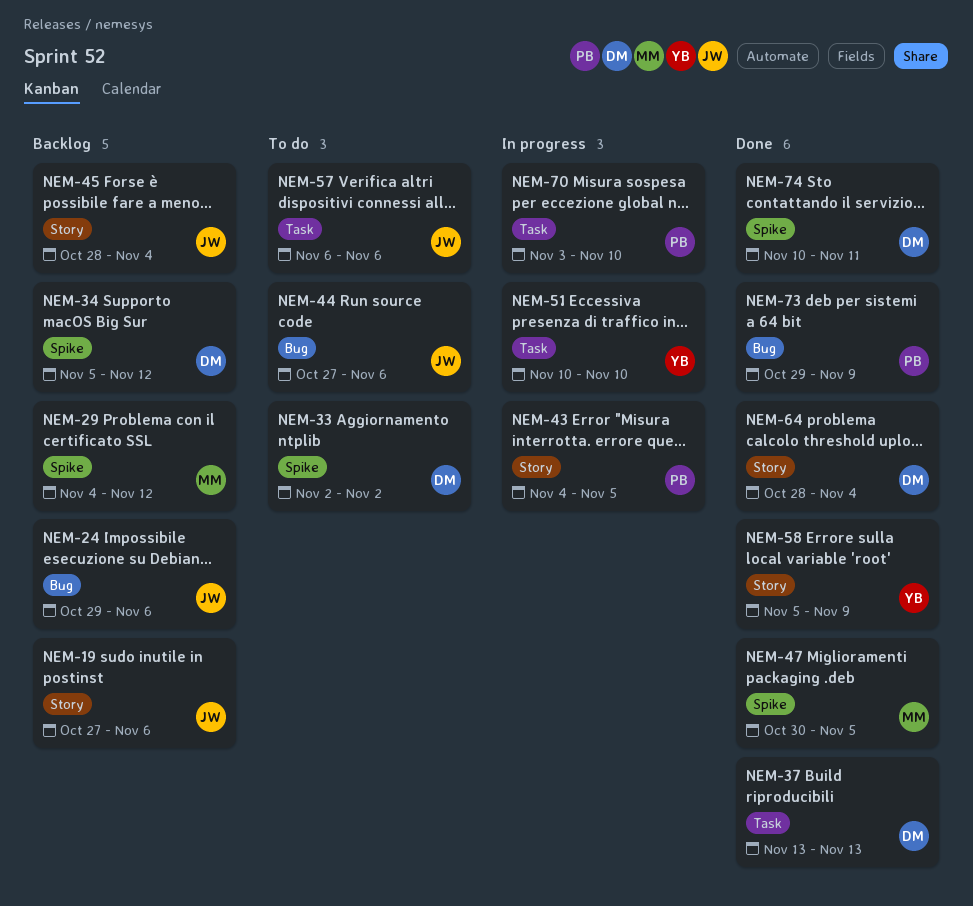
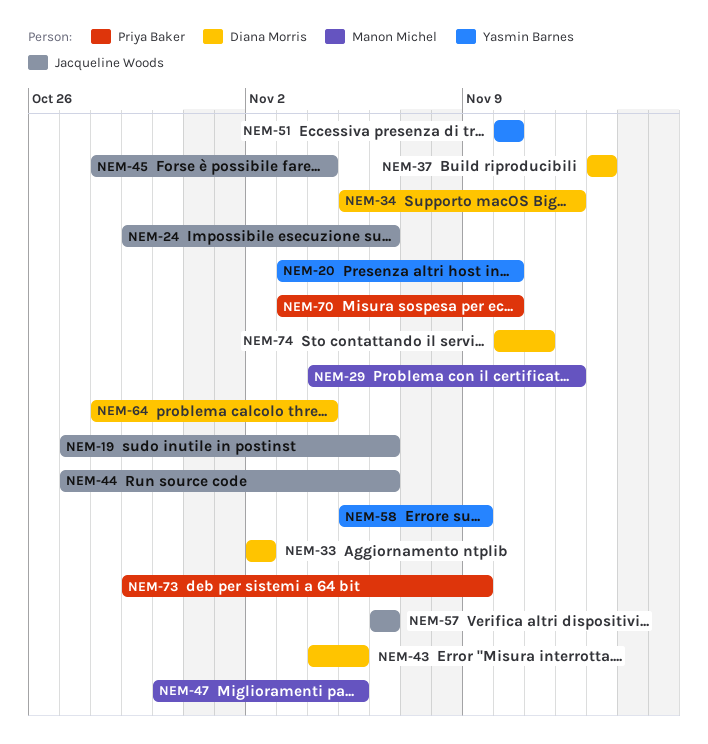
NEM-20: none -> present
NEM-43, owner: Priya Baker -> Diana Morris

